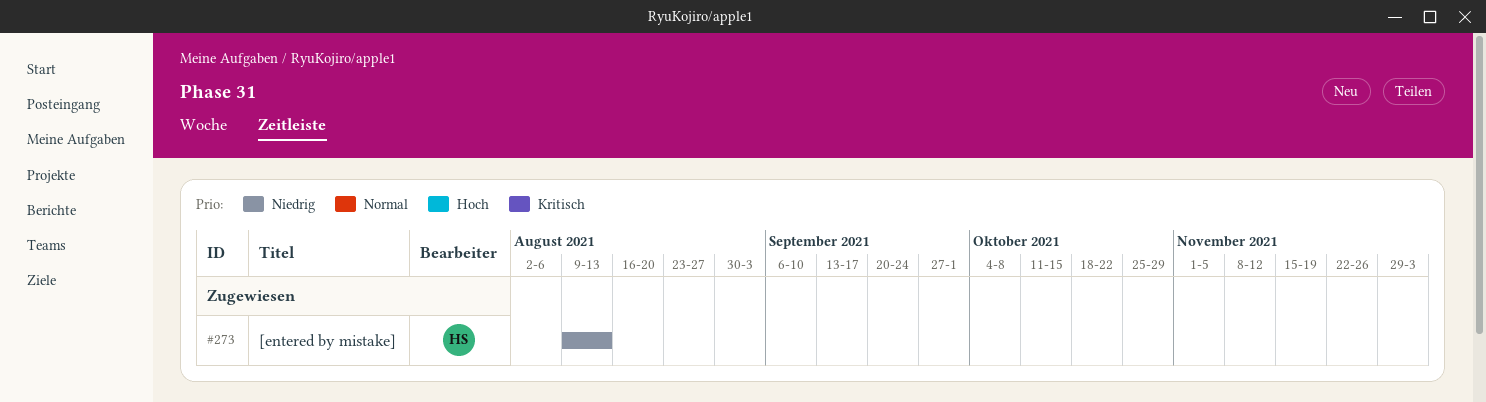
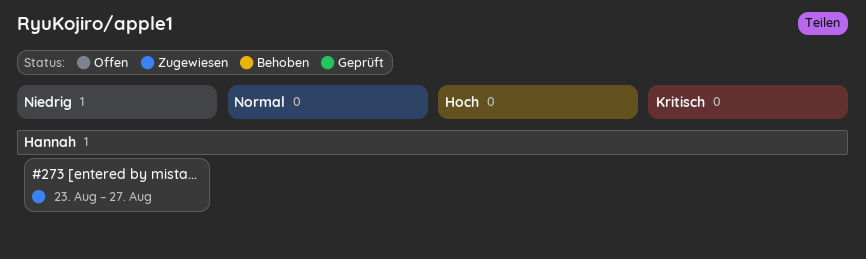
#273, start: Aug 9 -> Aug 23
#273, due: Aug 13 -> Aug 27

